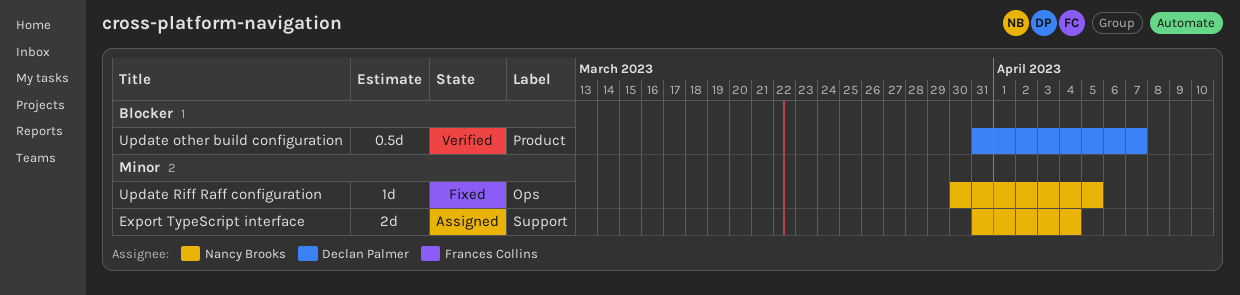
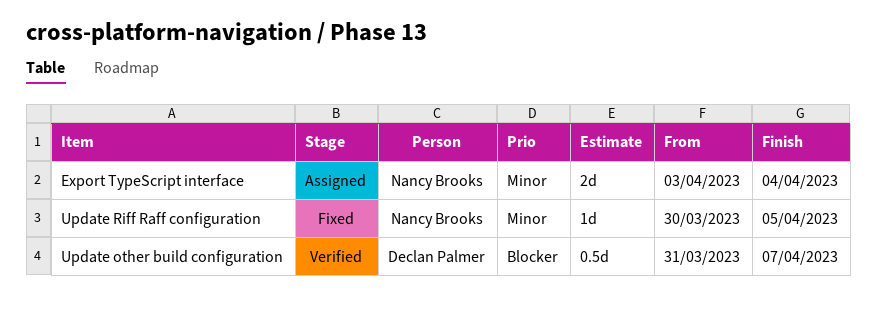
Export TypeScript interface, start: Mar 31 -> Apr 3

